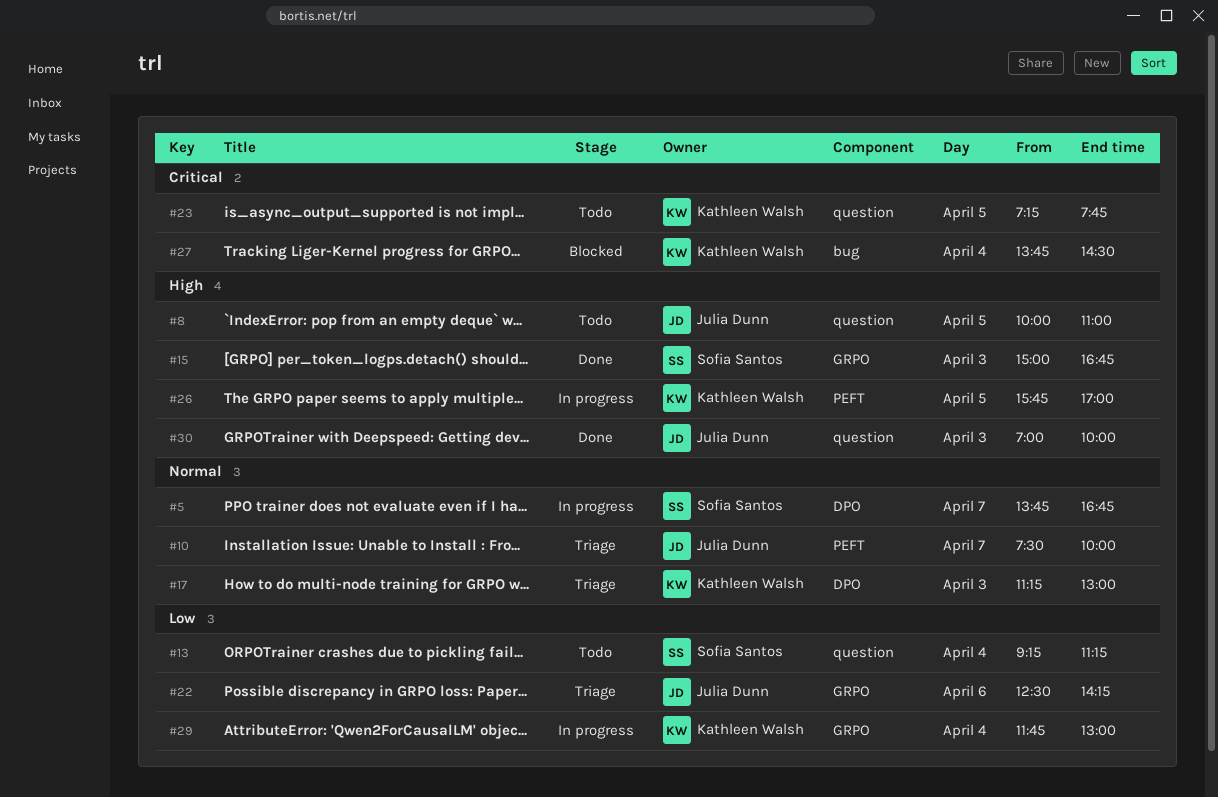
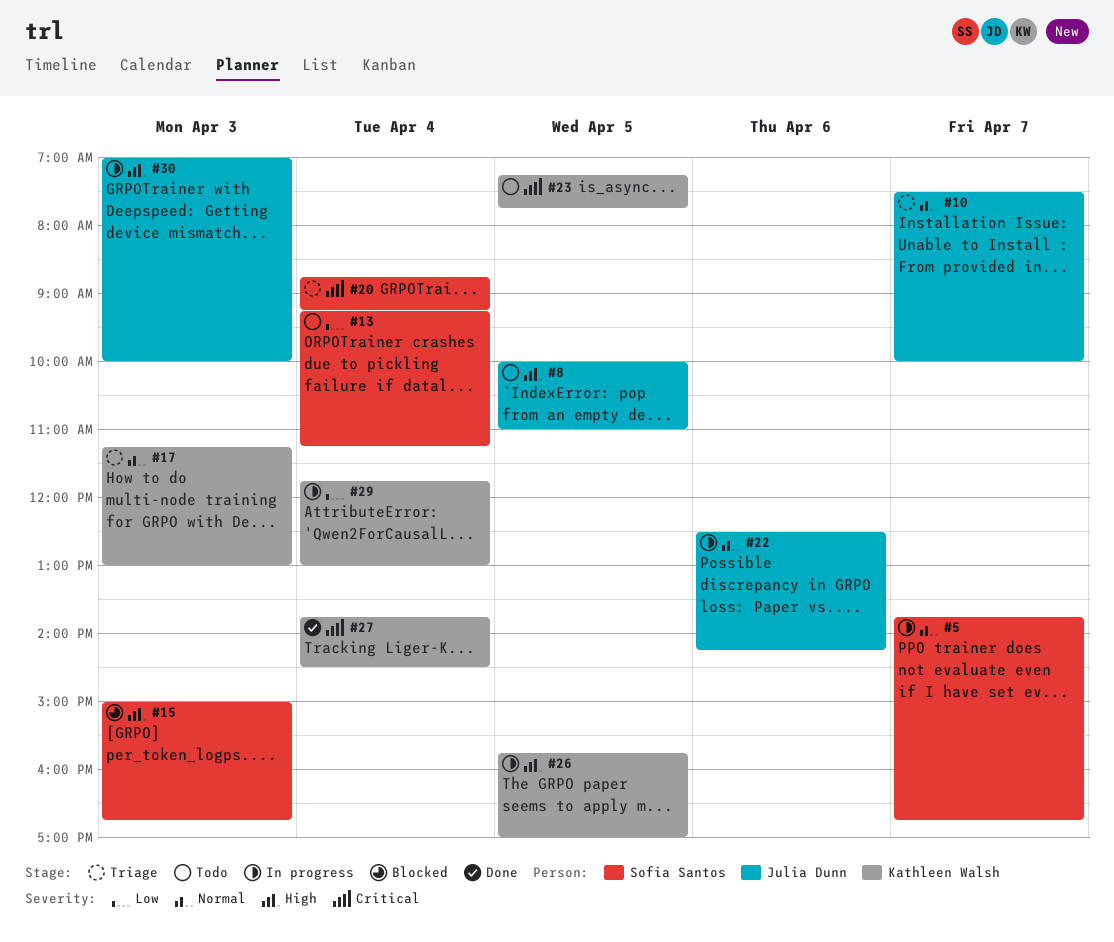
#15, status: Done -> Blocked
#20: none -> present
#22, status: Triage -> In progress
#22, priority: Low -> Normal
#27, status: Blocked -> Done
#30, status: Done -> In progress

